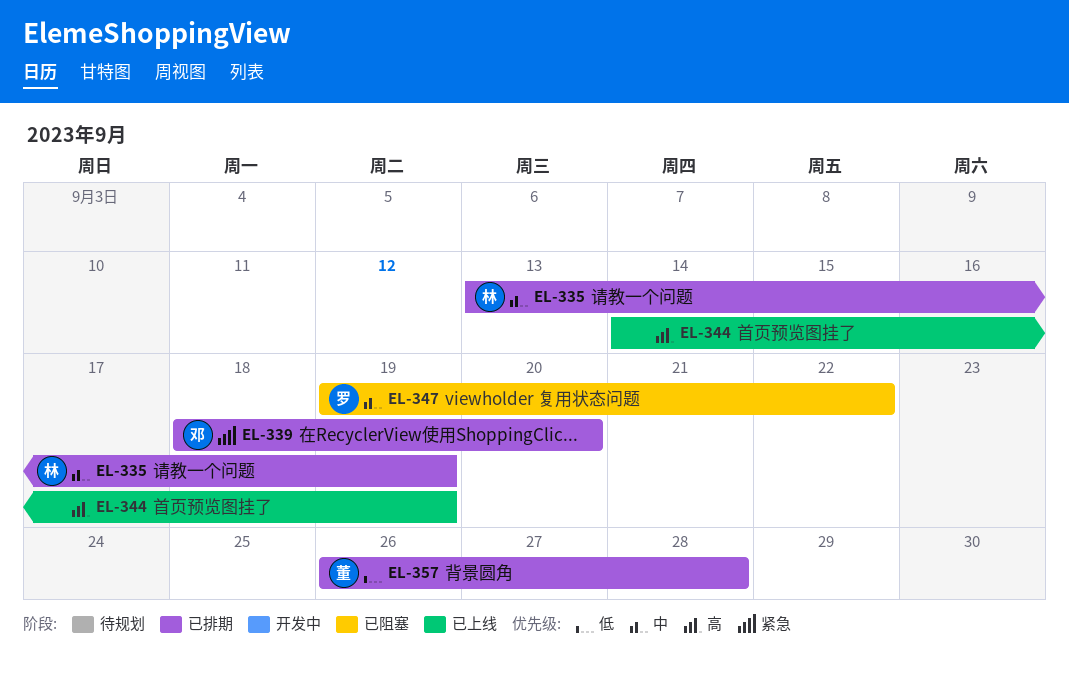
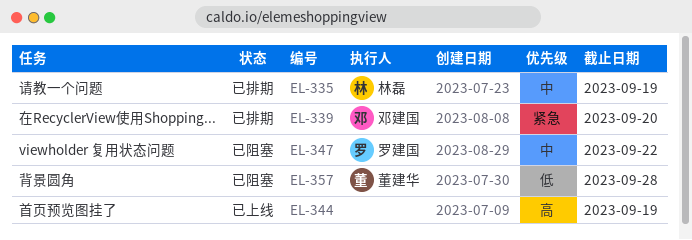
EL-357, status: 已排期 -> 已阻塞

